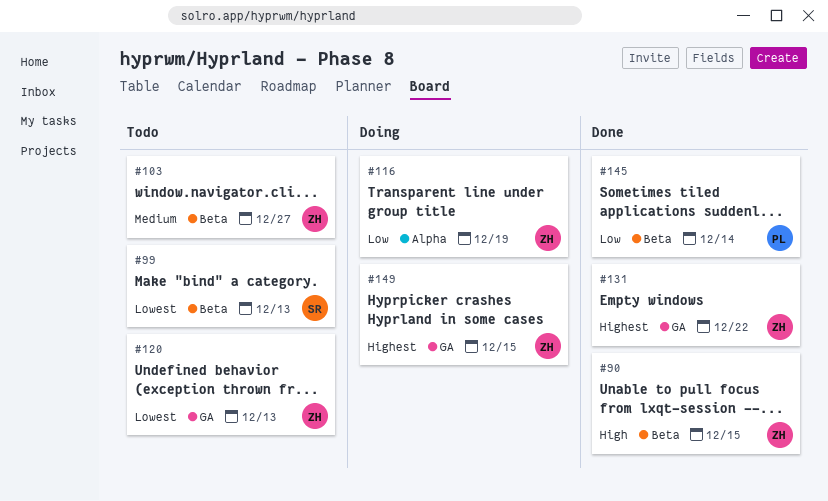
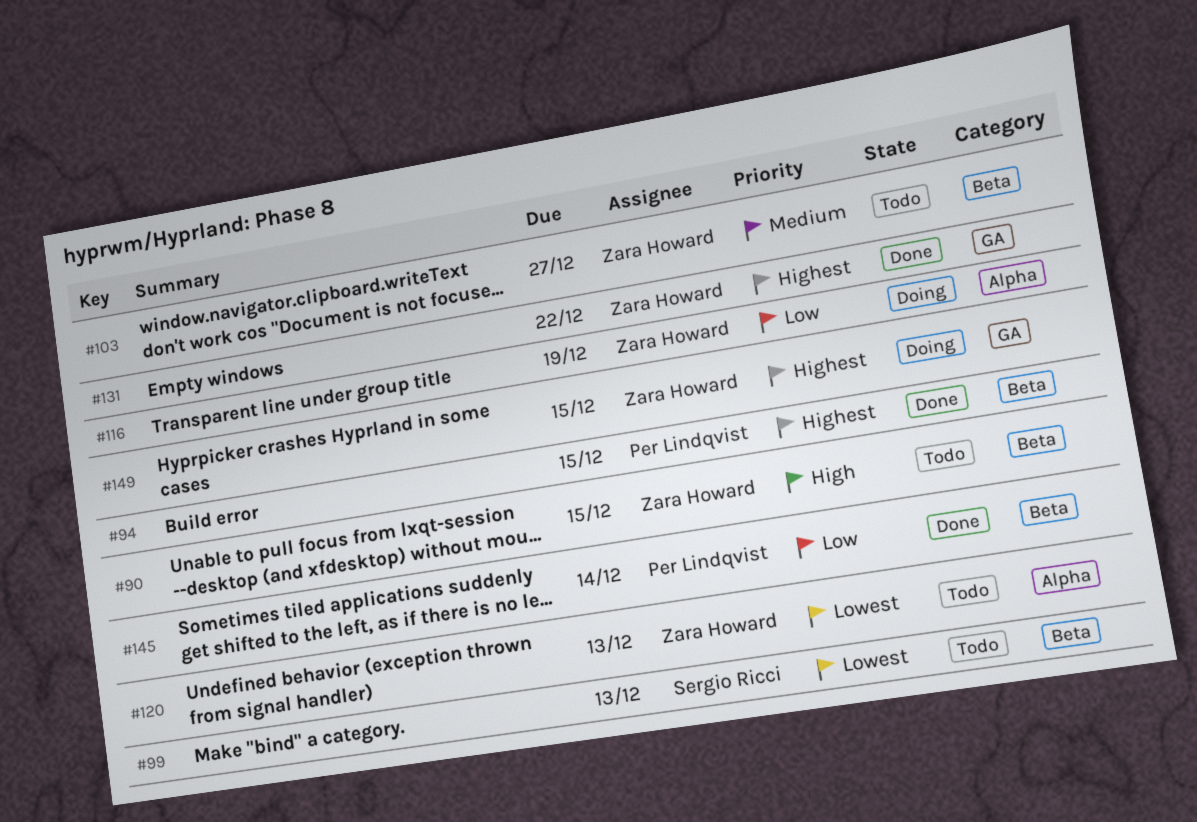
#90, status: Done -> Todo
#94: none -> present
#120, label: GA -> Alpha

